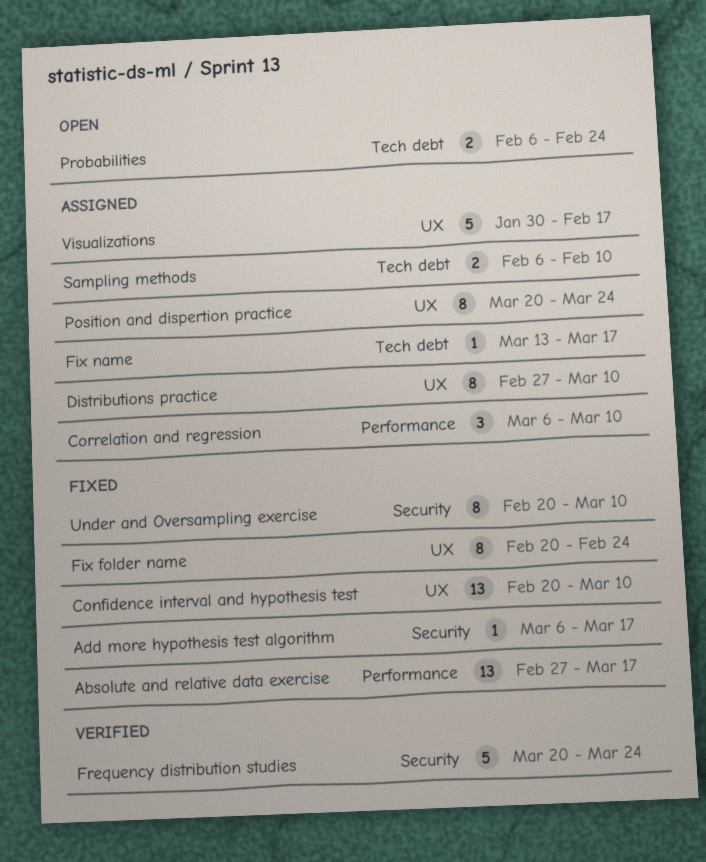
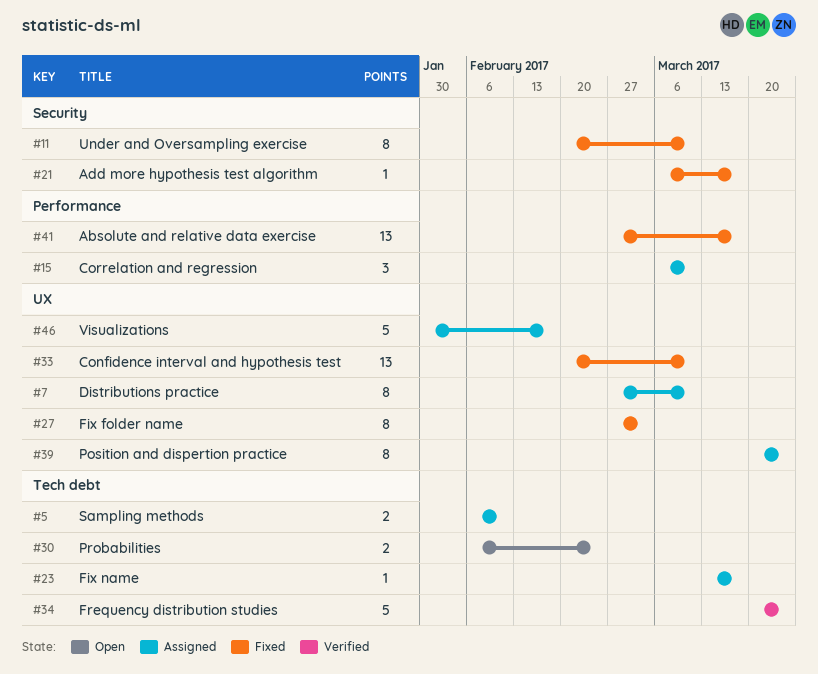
Fix folder name, start: Feb 20 -> Feb 27
Fix folder name, due: Feb 24 -> Mar 3
Frequency distribution studies, label: Security -> Tech debt

